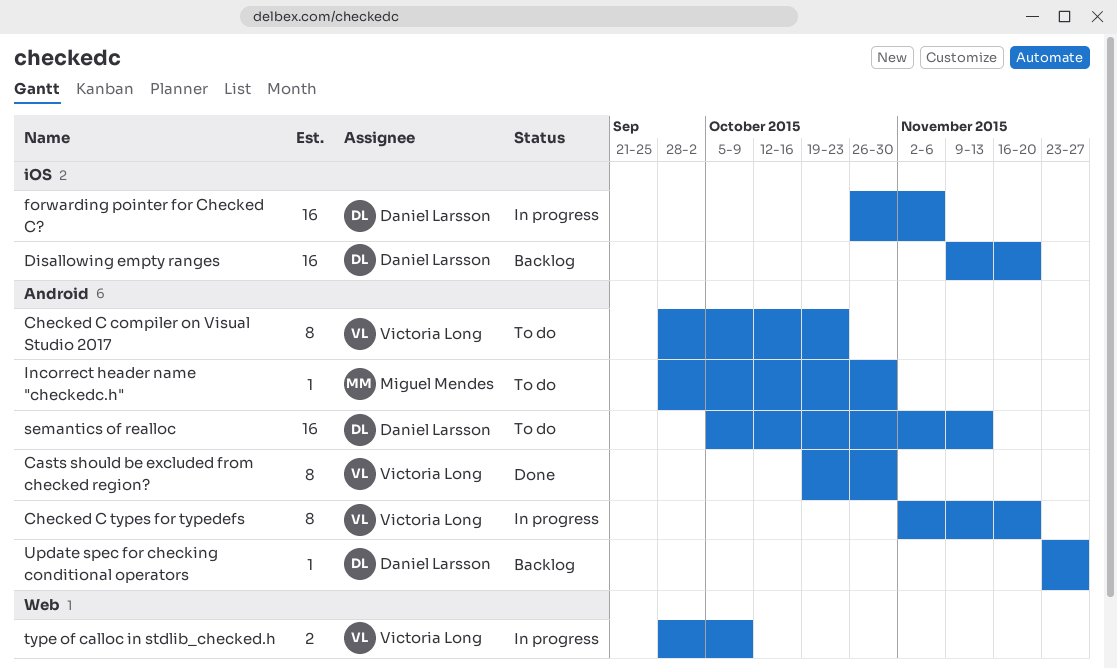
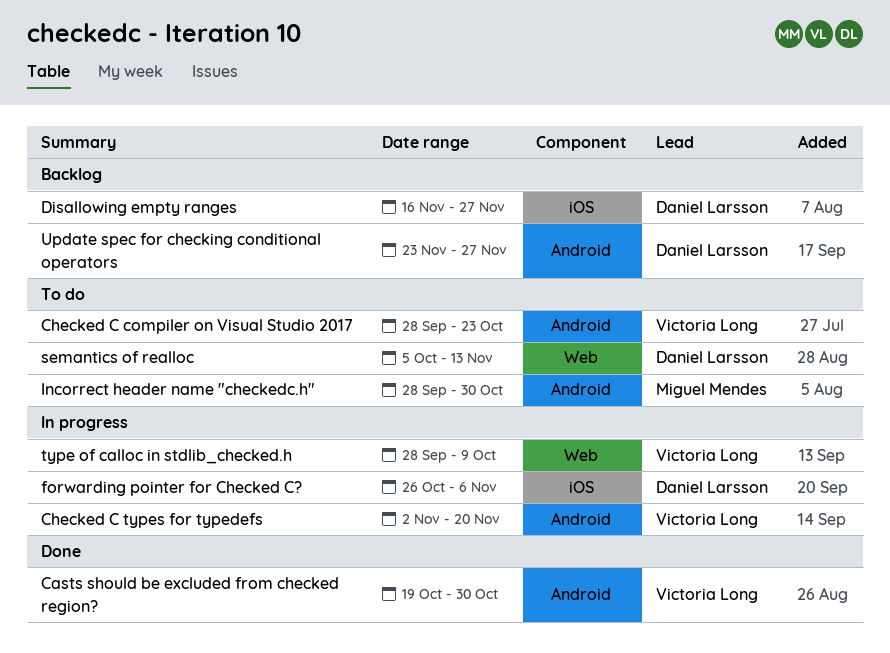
Disallowing empty ranges, start: Nov 9 -> Nov 16
Disallowing empty ranges, due: Nov 20 -> Nov 27
semantics of realloc, label: Android -> Web

